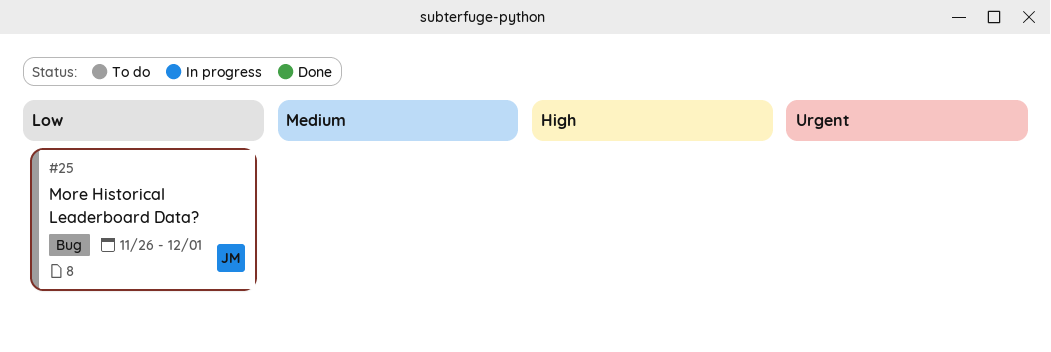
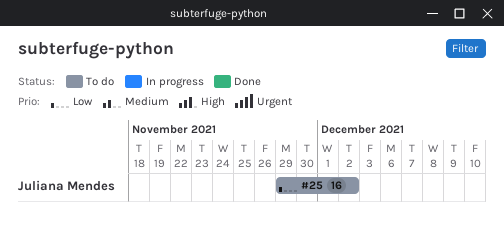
#25, start: Nov 26 -> Nov 29
#25, due: Dec 1 -> Dec 2

